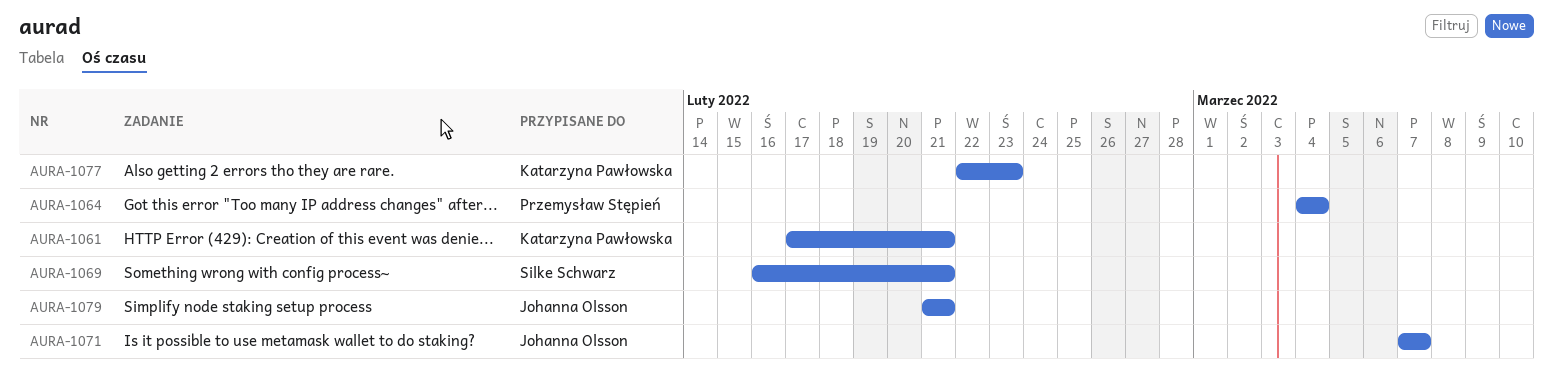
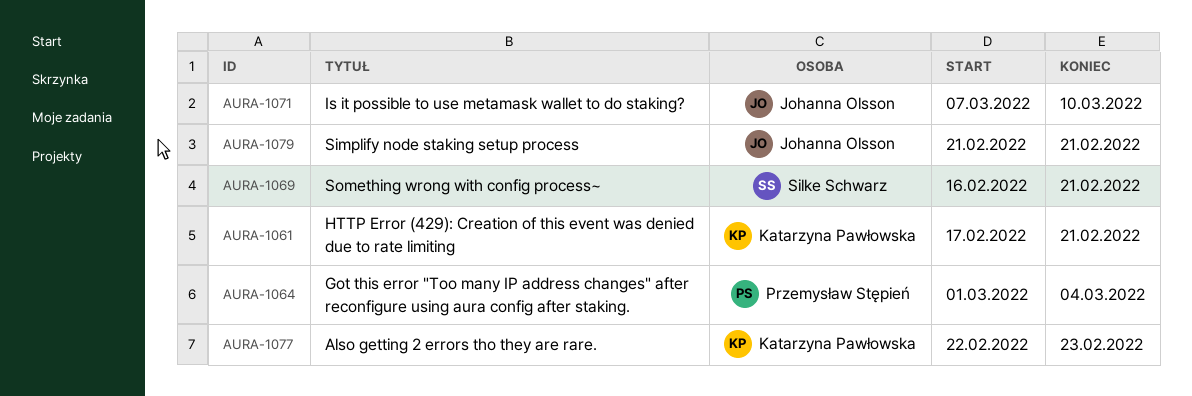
AURA-1064, start: Mar 4 -> Mar 1
AURA-1071, due: Mar 7 -> Mar 10

